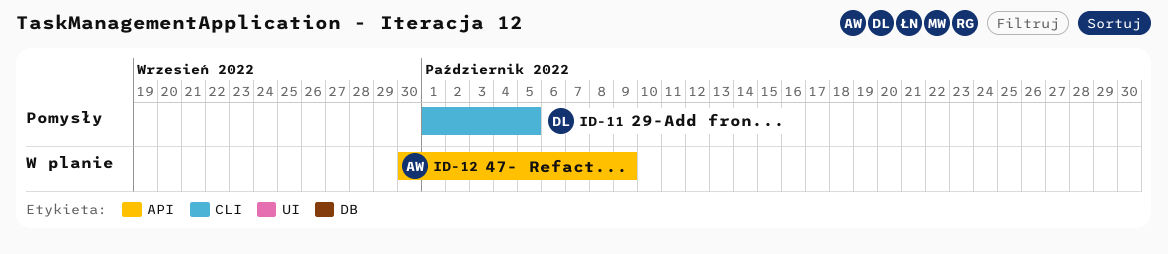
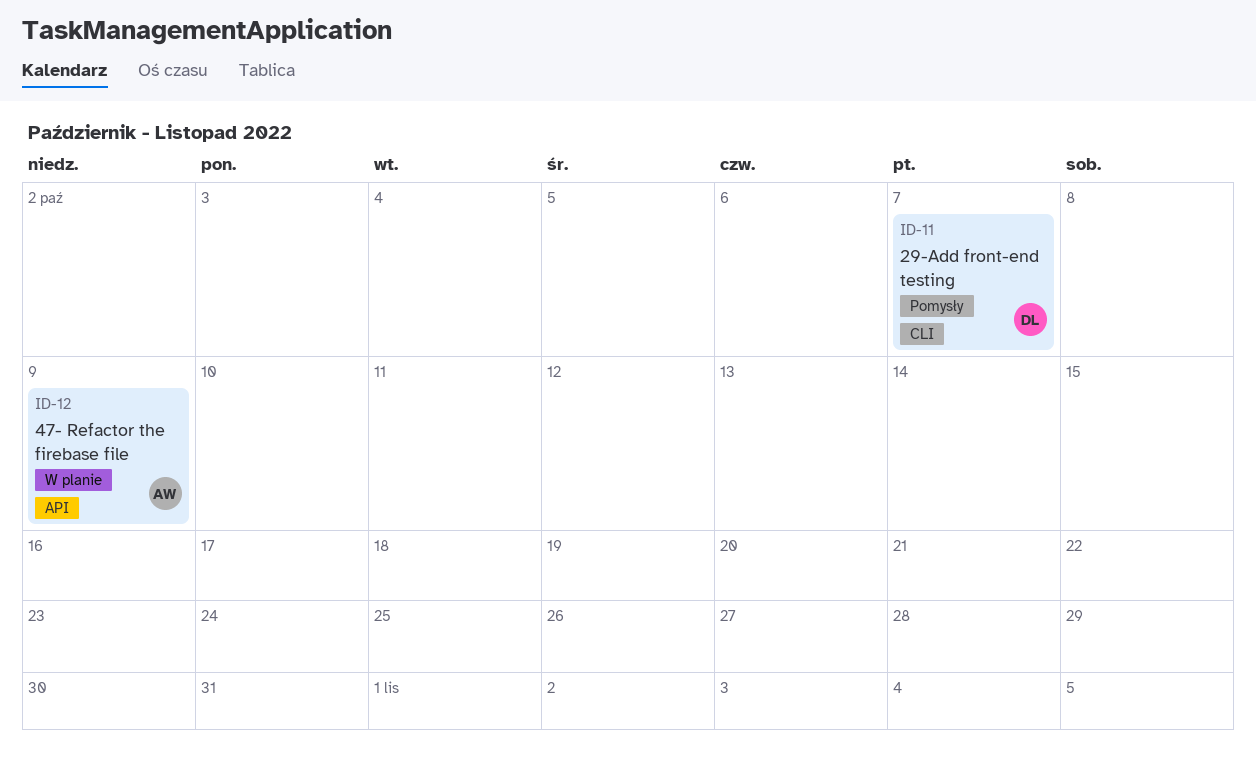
ID-11, due: Oct 5 -> Oct 7

